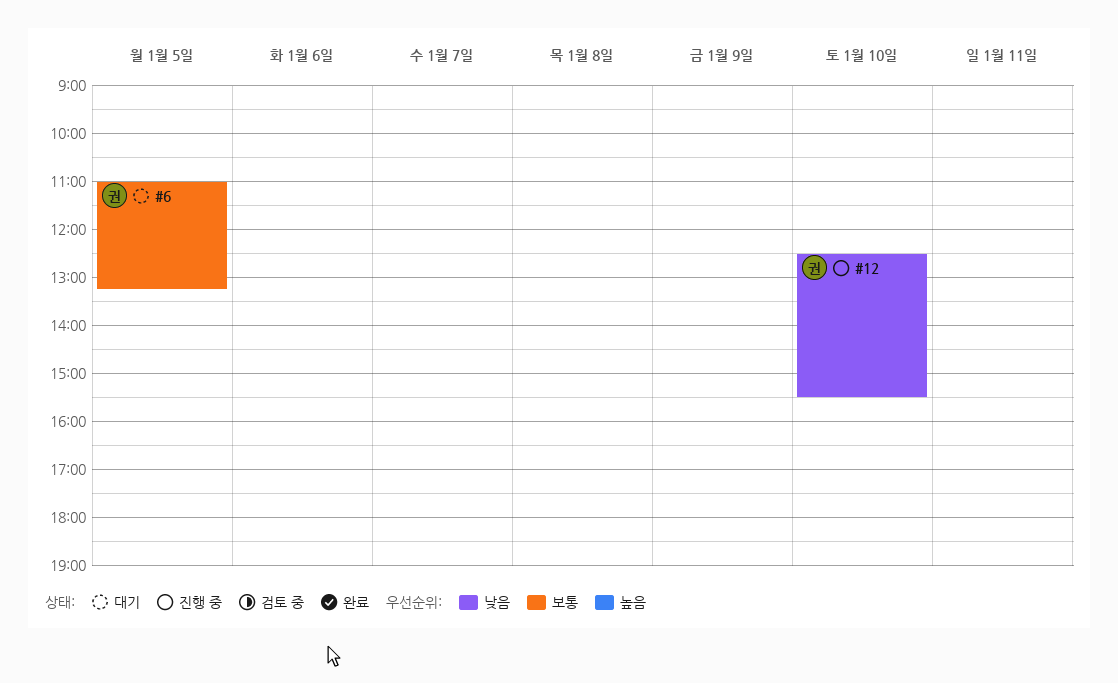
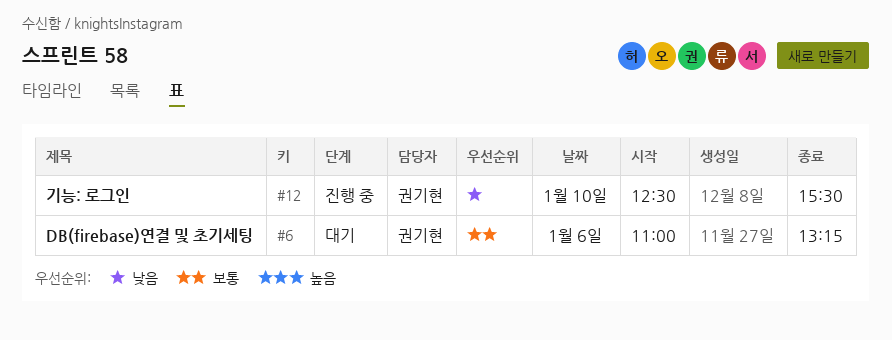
#6, day: Jan 5 -> Jan 6

